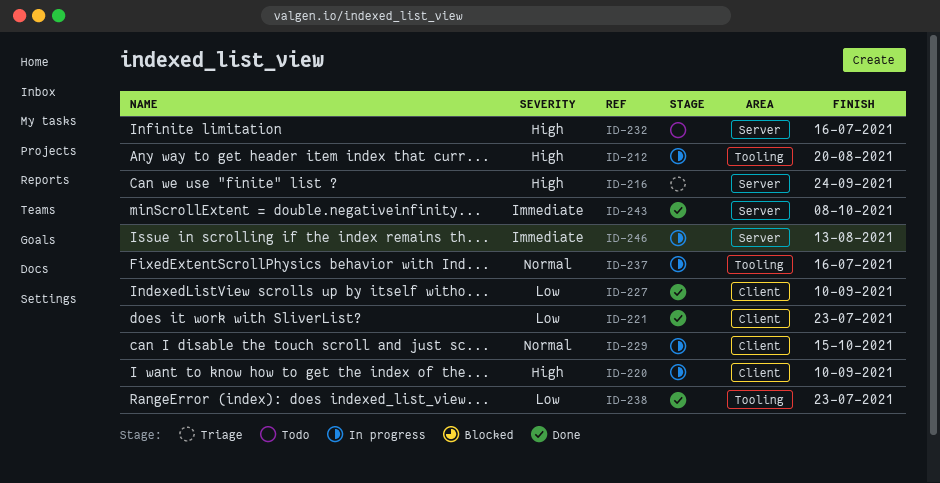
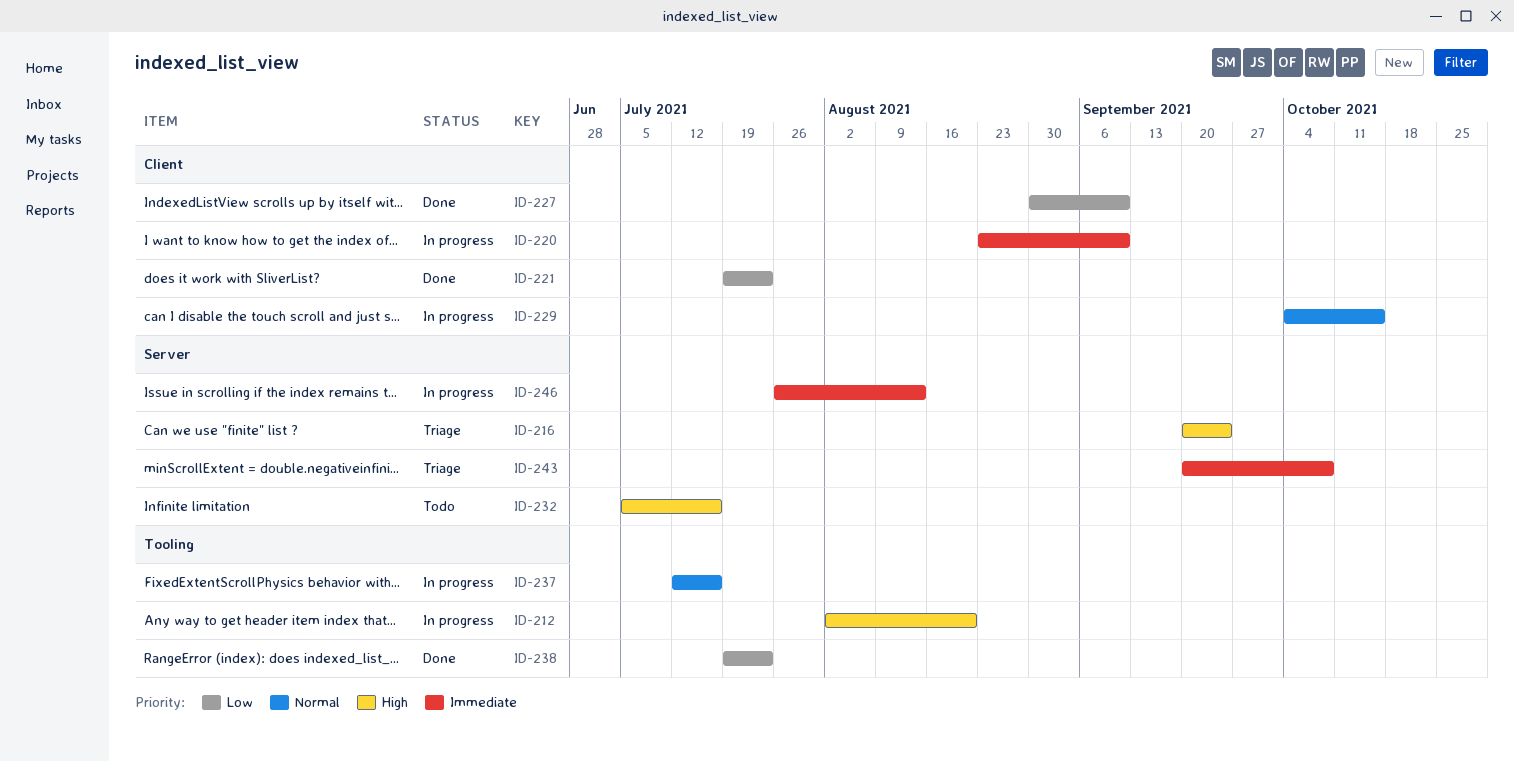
ID-220, priority: High -> Immediate
ID-243, status: Done -> Triage

